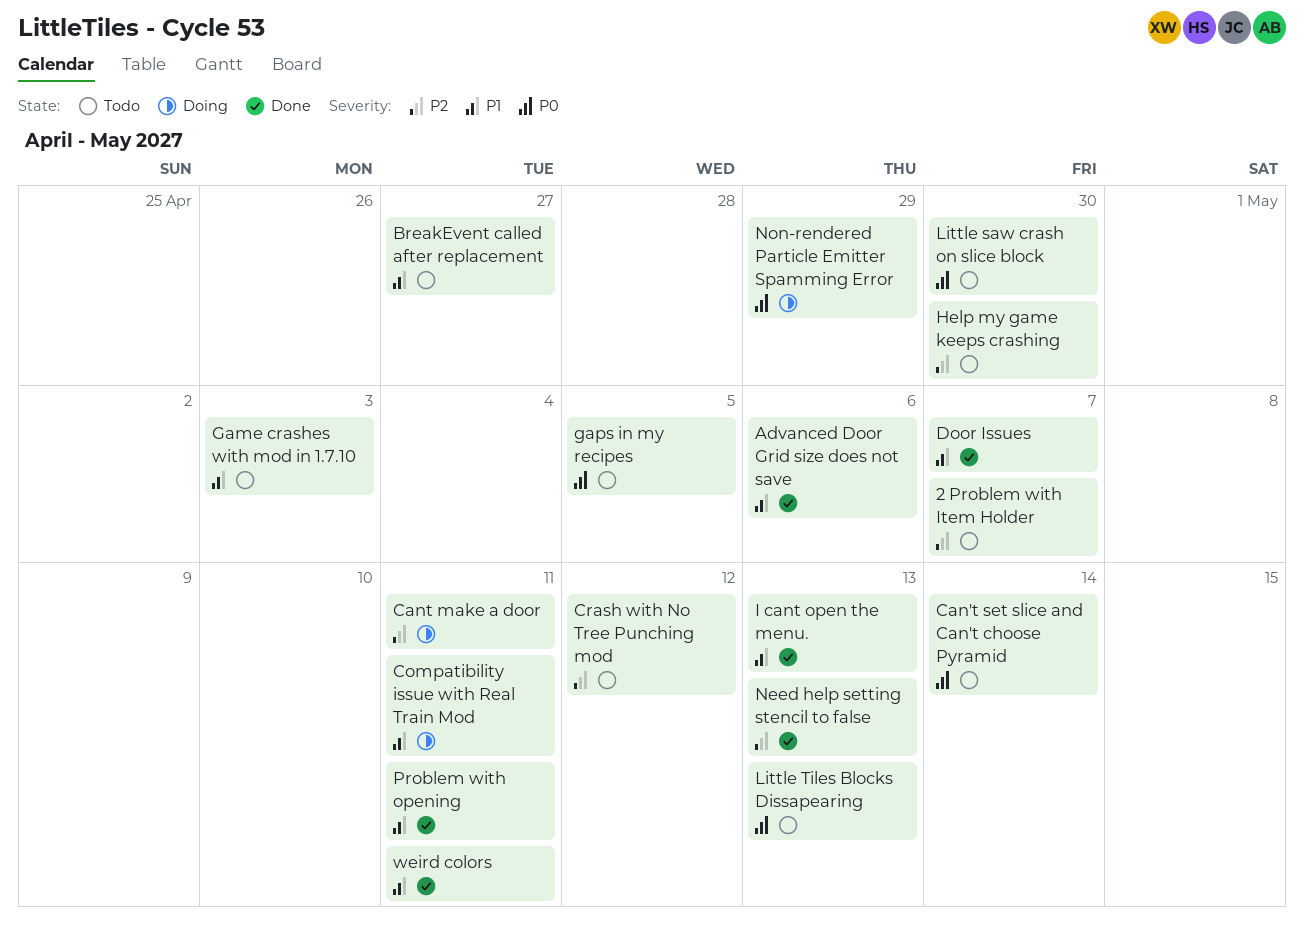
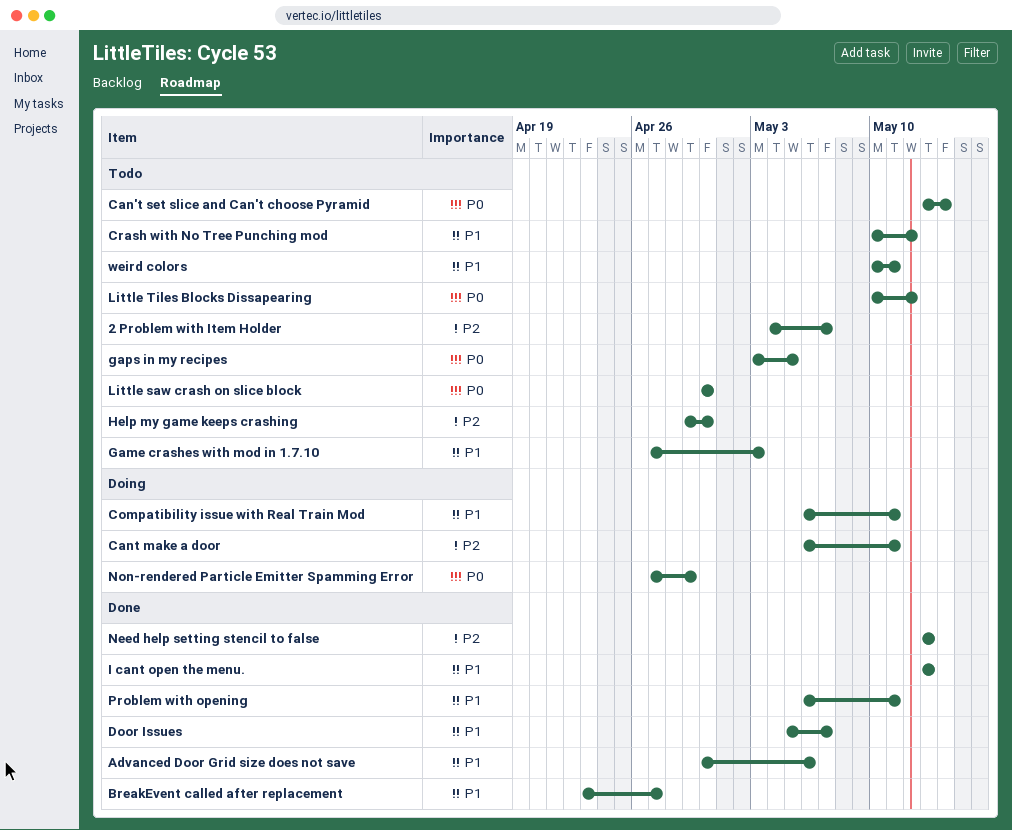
BreakEvent called after replacement, status: Todo -> Done
Crash with No Tree Punching mod, priority: P2 -> P1
Little Tiles Blocks Dissapearing, due: May 13 -> May 12
weird colors, status: Done -> Todo

